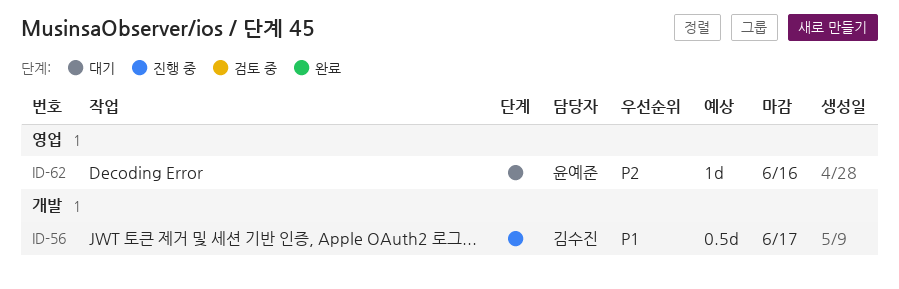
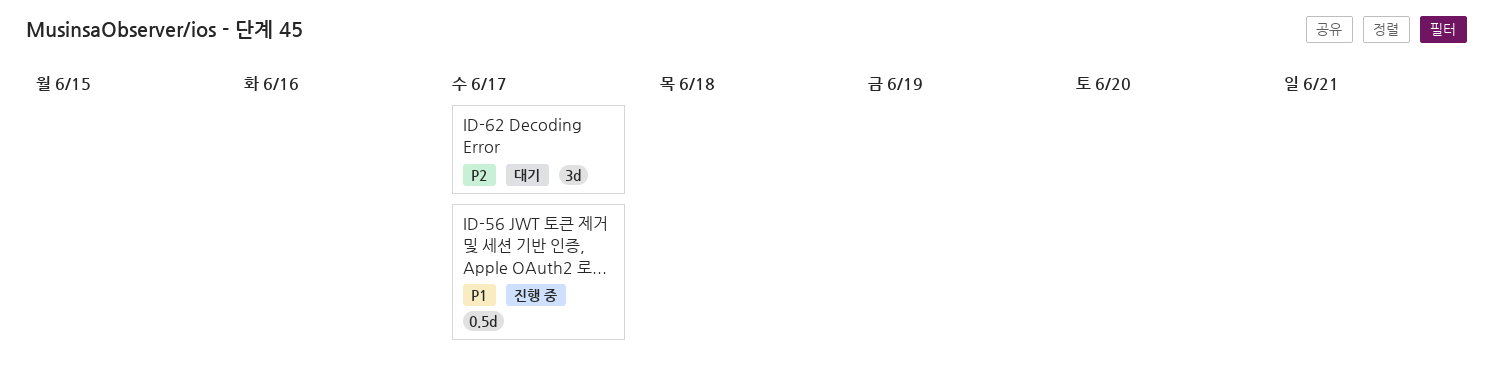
ID-62, estimate: 1d -> 3d
ID-62, due: Jun 16 -> Jun 17

